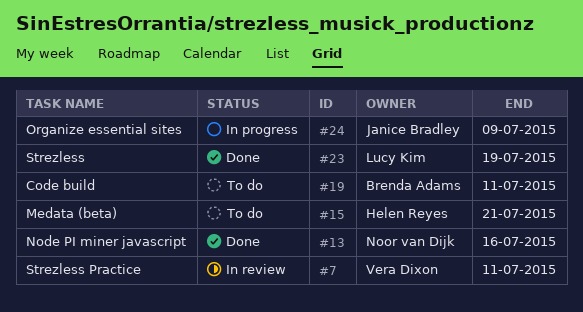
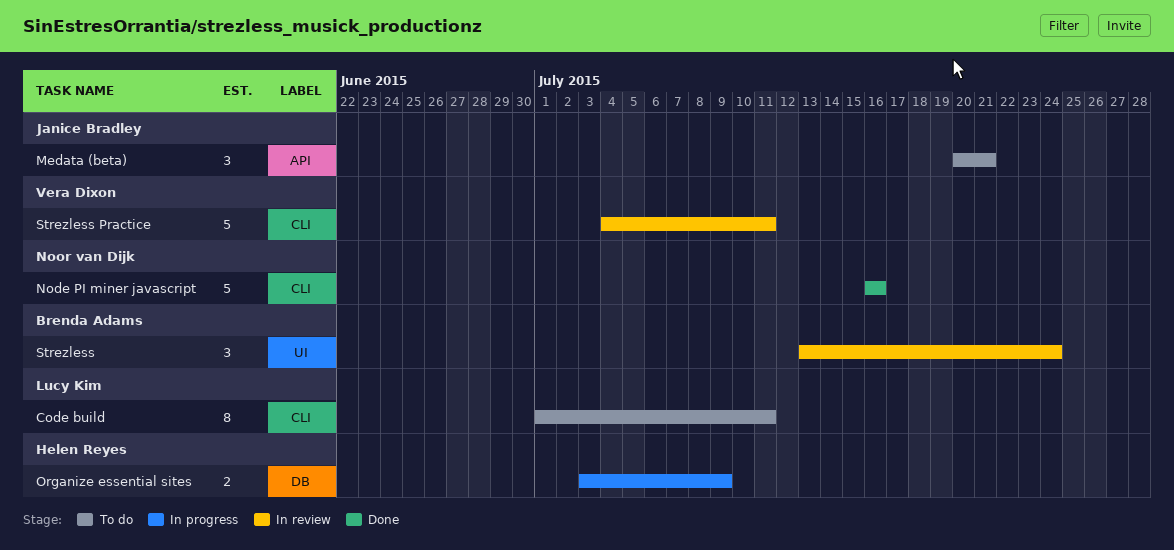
Code build, owner: Brenda Adams -> Lucy Kim
Medata (beta), owner: Helen Reyes -> Janice Bradley
Organize essential sites, owner: Janice Bradley -> Helen Reyes
Strezless, status: Done -> In review
Strezless, owner: Lucy Kim -> Brenda Adams
Strezless, due: Jul 19 -> Jul 24

